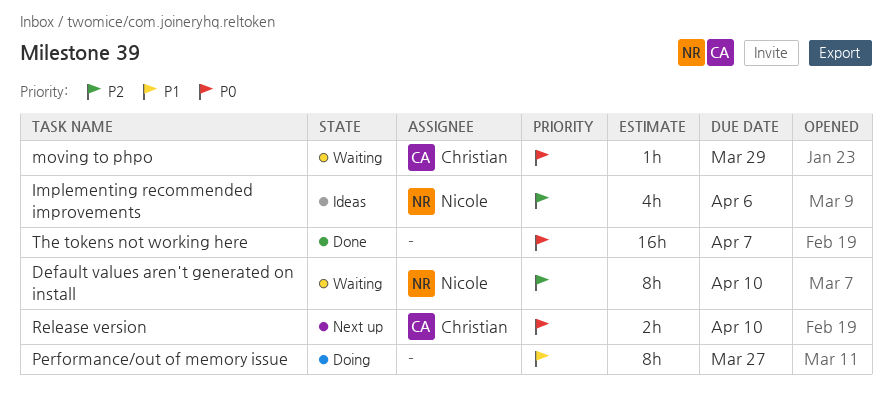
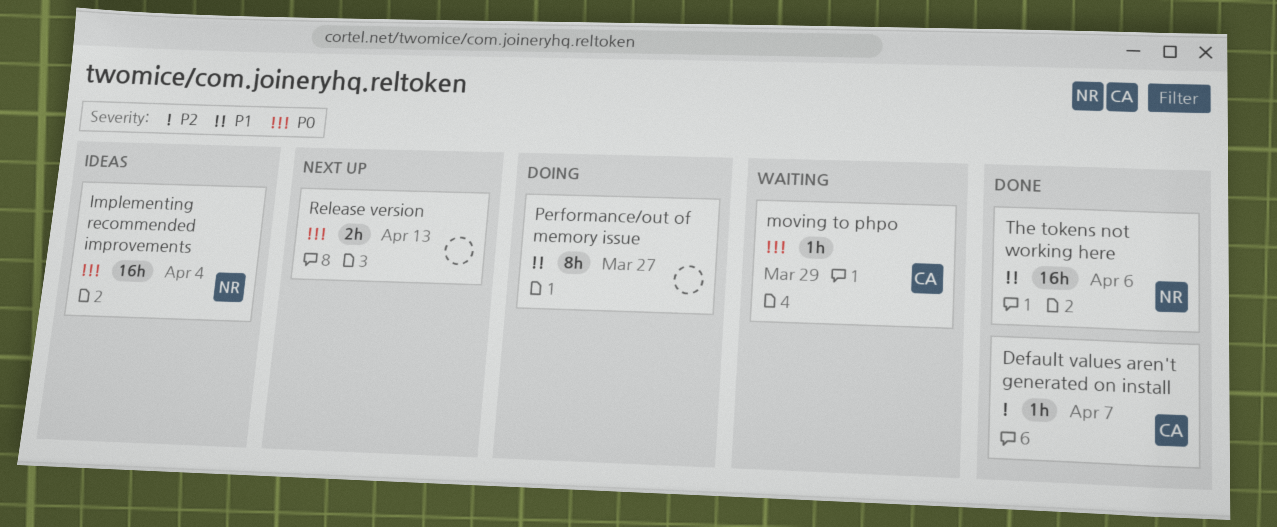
Default values aren't generated on install, status: Waiting -> Done
Default values aren't generated on install, owner: Nicole -> Christian
Default values aren't generated on install, estimate: 8h -> 1h
Default values aren't generated on install, due: Apr 10 -> Apr 7
Implementing recommended improvements, priority: P2 -> P0
Implementing recommended improvements, estimate: 4h -> 16h
Implementing recommended improvements, due: Apr 6 -> Apr 4
Release version, owner: Christian -> none
Release version, due: Apr 10 -> Apr 13
The tokens not working here, owner: none -> Nicole
The tokens not working here, priority: P0 -> P1
The tokens not working here, due: Apr 7 -> Apr 6

